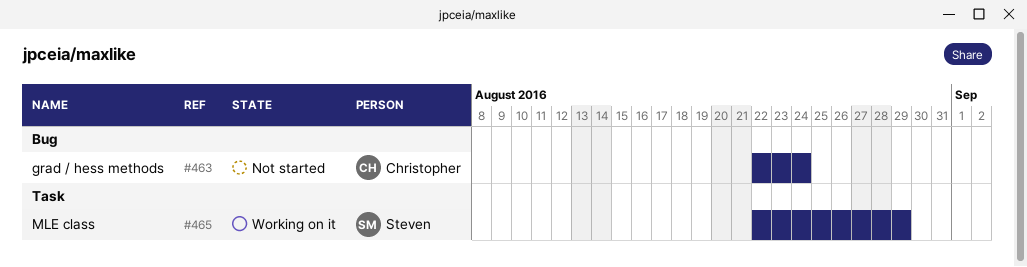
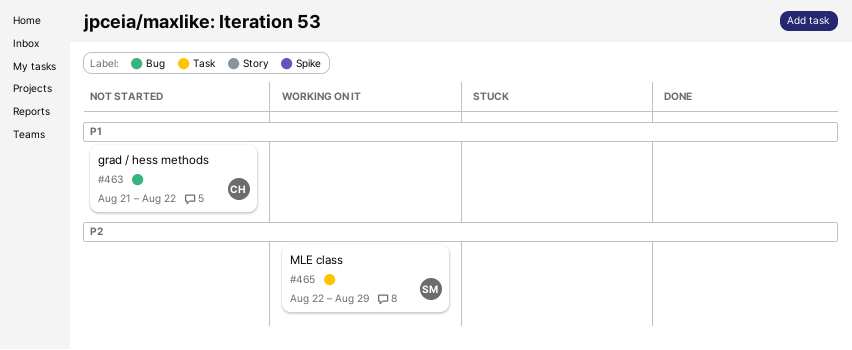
#463, start: Aug 22 -> Aug 21
#463, due: Aug 24 -> Aug 22

